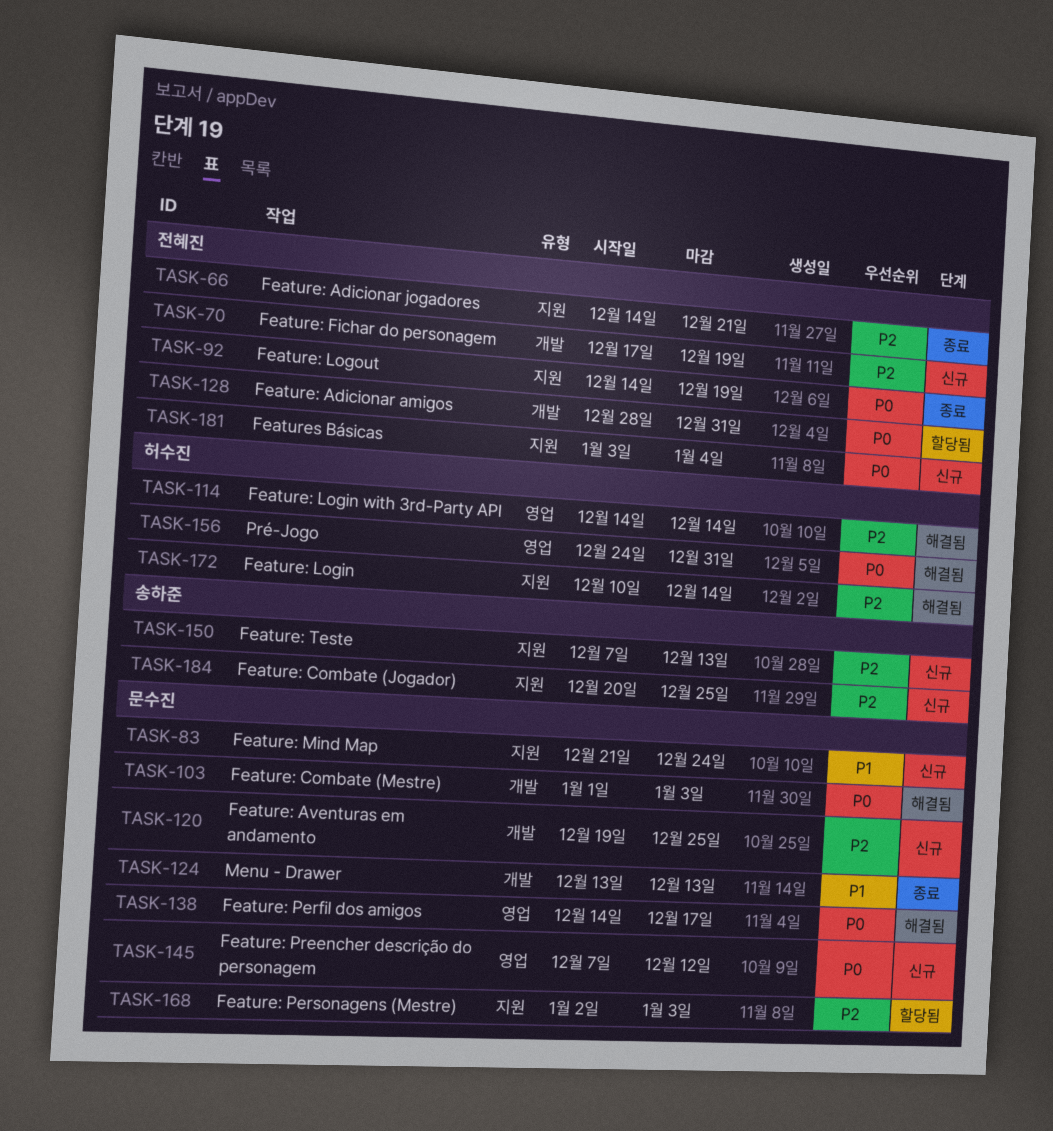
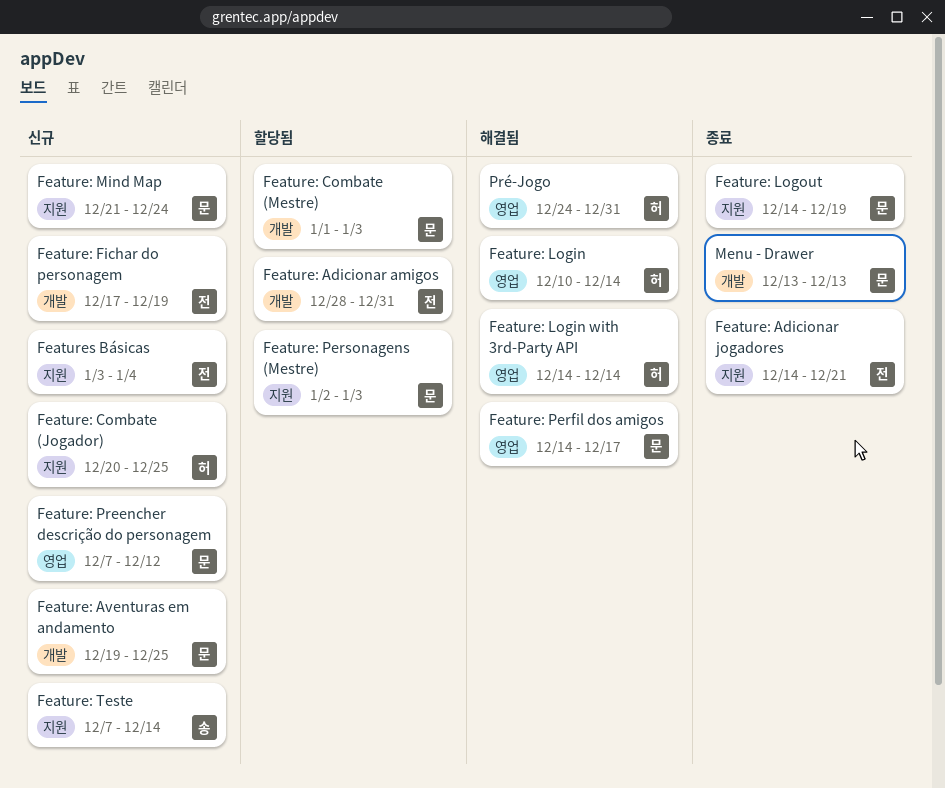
Feature: Combate (Jogador), owner: 송하준 -> 허수진
Feature: Combate (Mestre), status: 해결됨 -> 할당됨
Feature: Login, label: 지원 -> 영업
Feature: Logout, owner: 전혜진 -> 문수진
Feature: Teste, due: Dec 13 -> Dec 14

